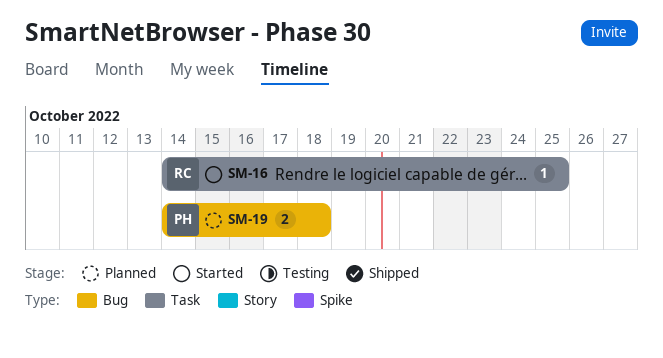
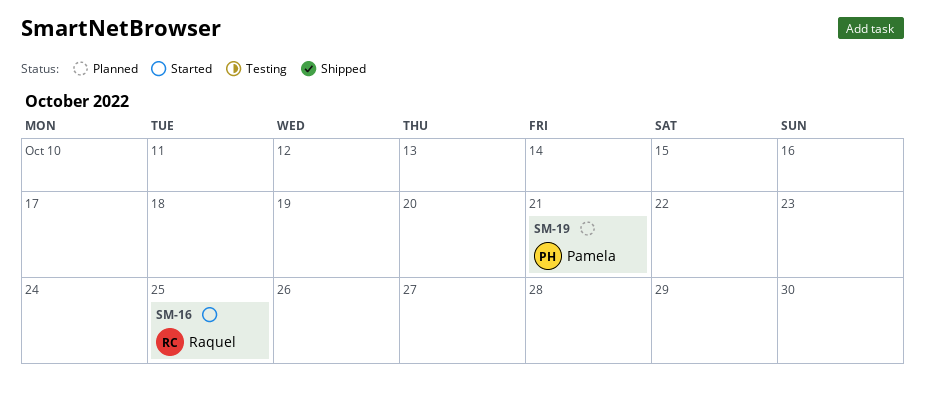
SM-19, due: Oct 18 -> Oct 21

